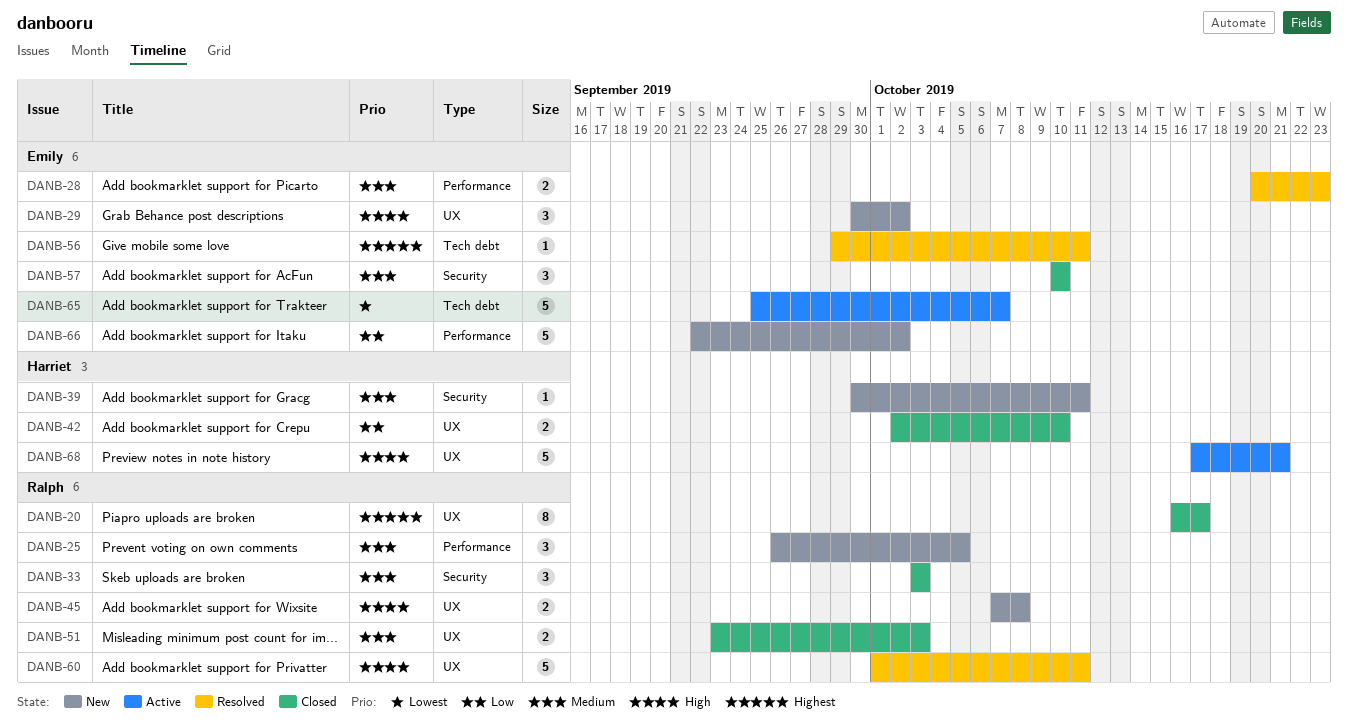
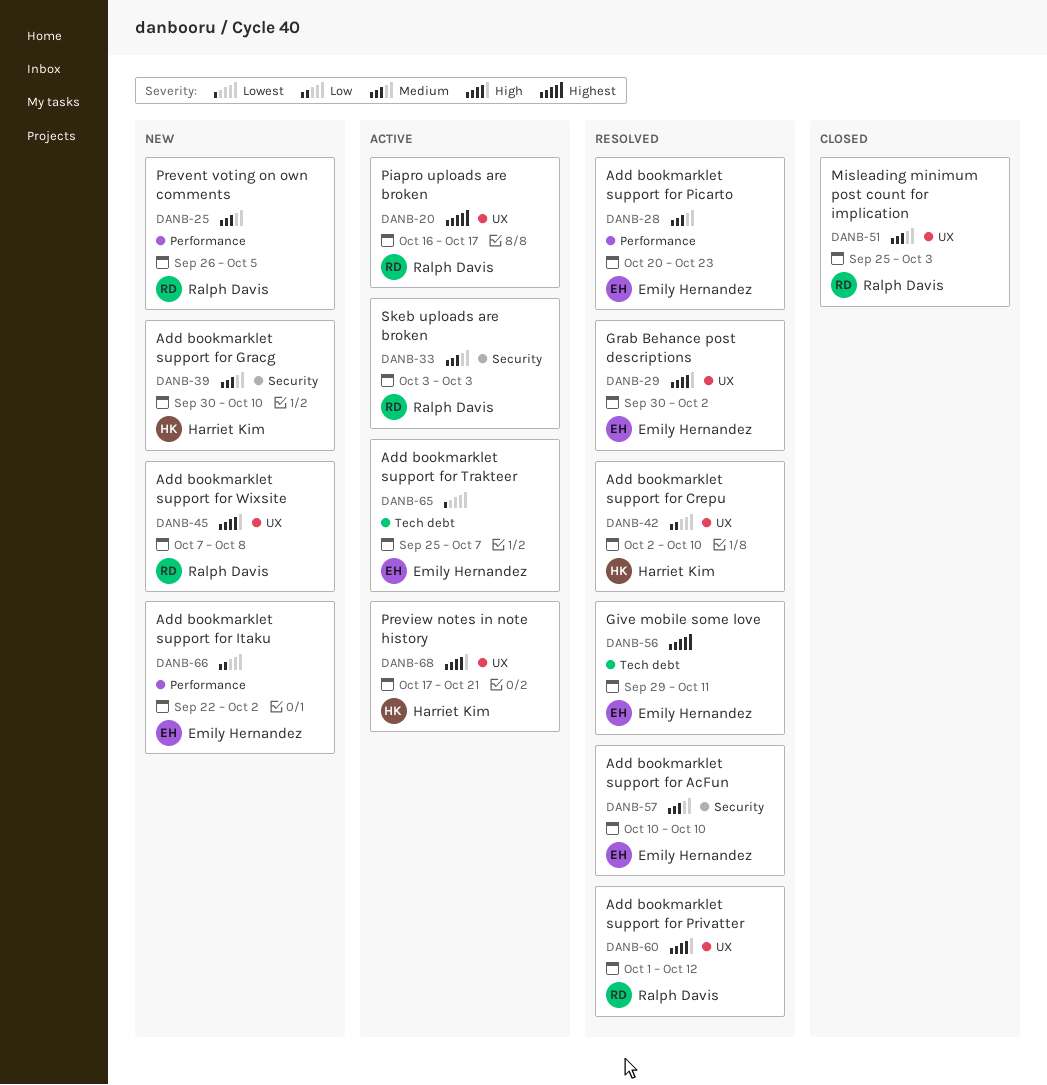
DANB-20, status: Closed -> Active
DANB-29, status: New -> Resolved
DANB-33, status: Closed -> Active
DANB-39, due: Oct 11 -> Oct 10
DANB-42, status: Closed -> Resolved
DANB-51, start: Sep 23 -> Sep 25
DANB-57, status: Closed -> Resolved
DANB-60, due: Oct 11 -> Oct 12

